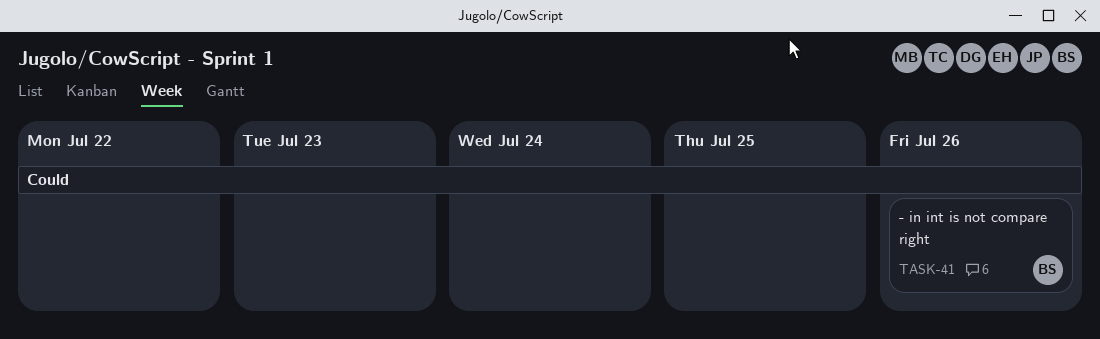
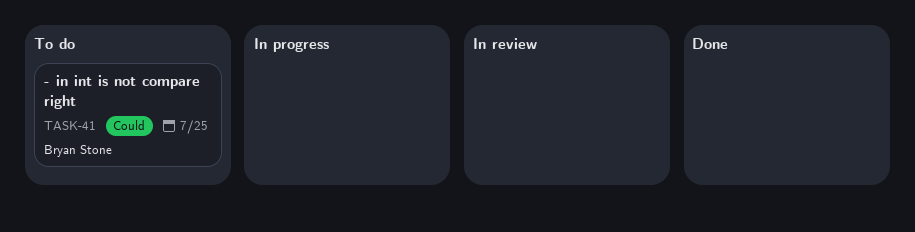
TASK-41, due: Jul 26 -> Jul 25

